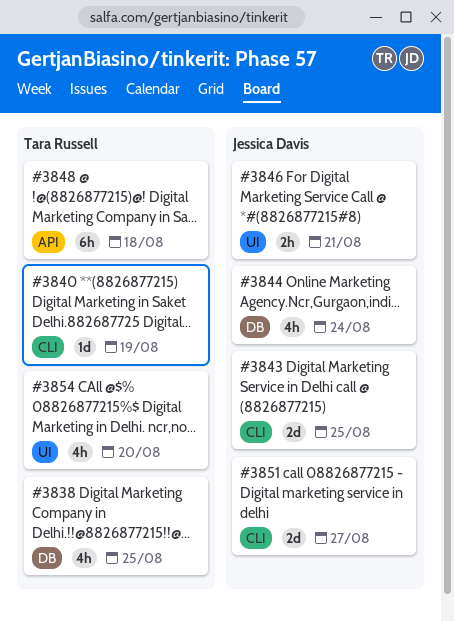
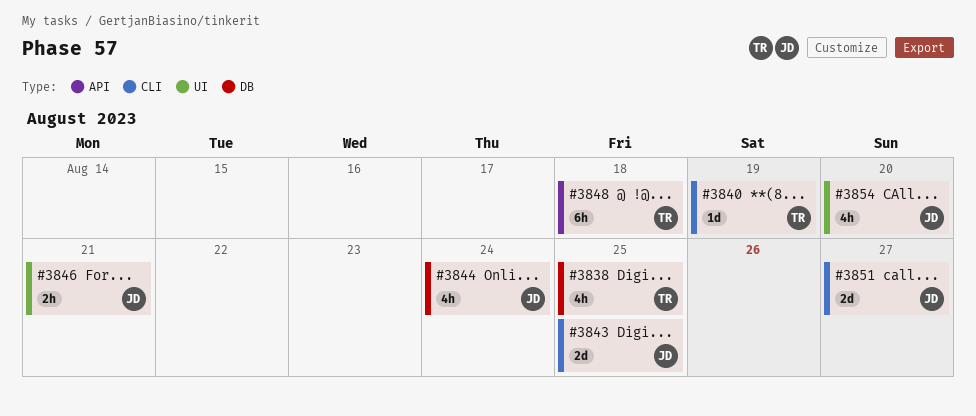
#3854, owner: Tara Russell -> Jessica Davis

